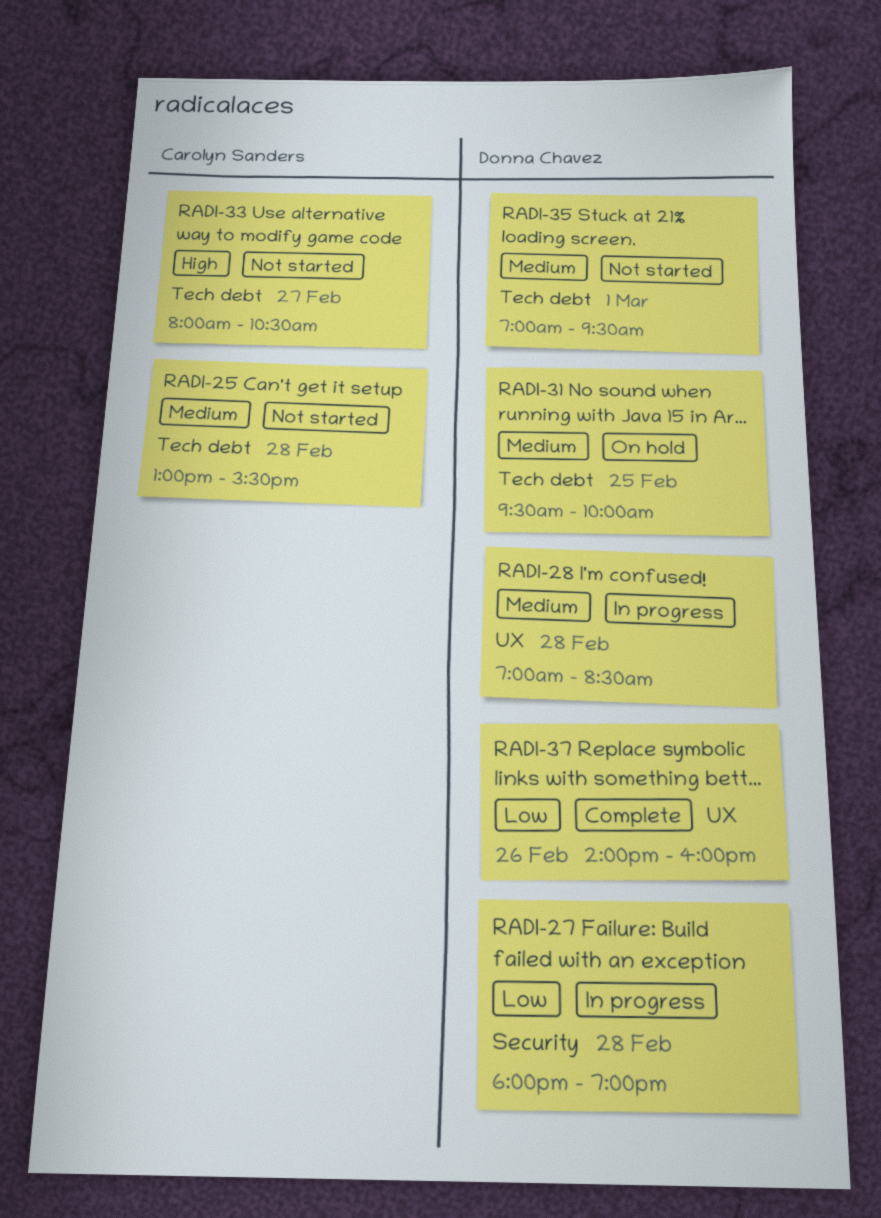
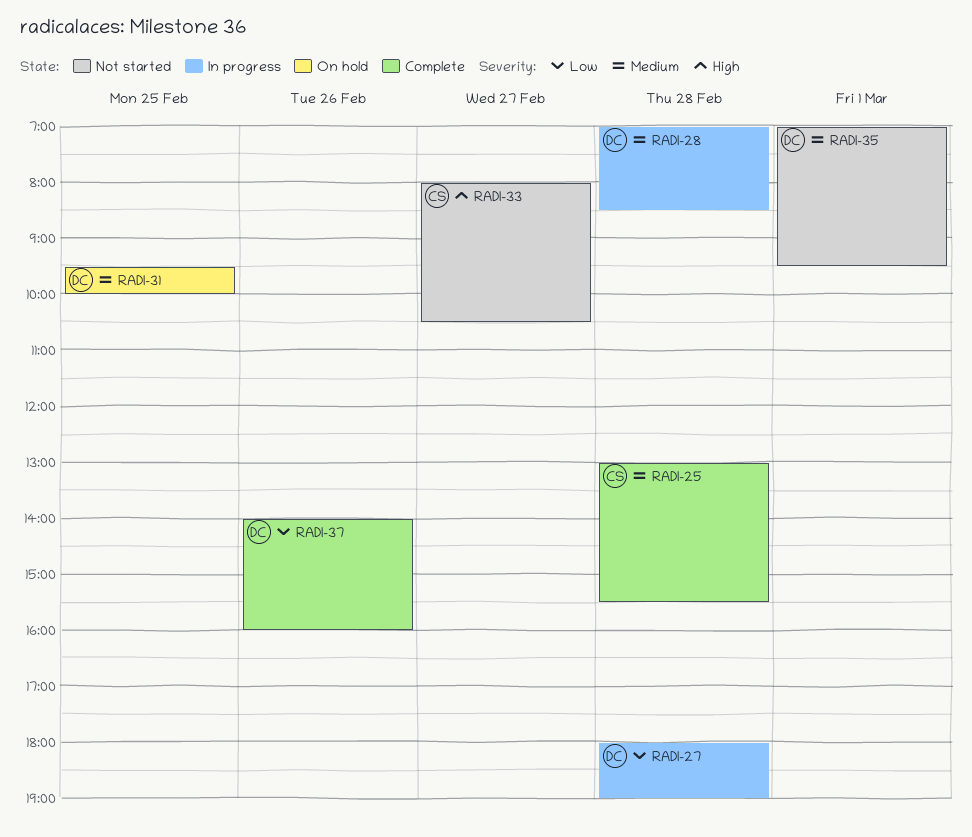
RADI-25, status: Not started -> Complete

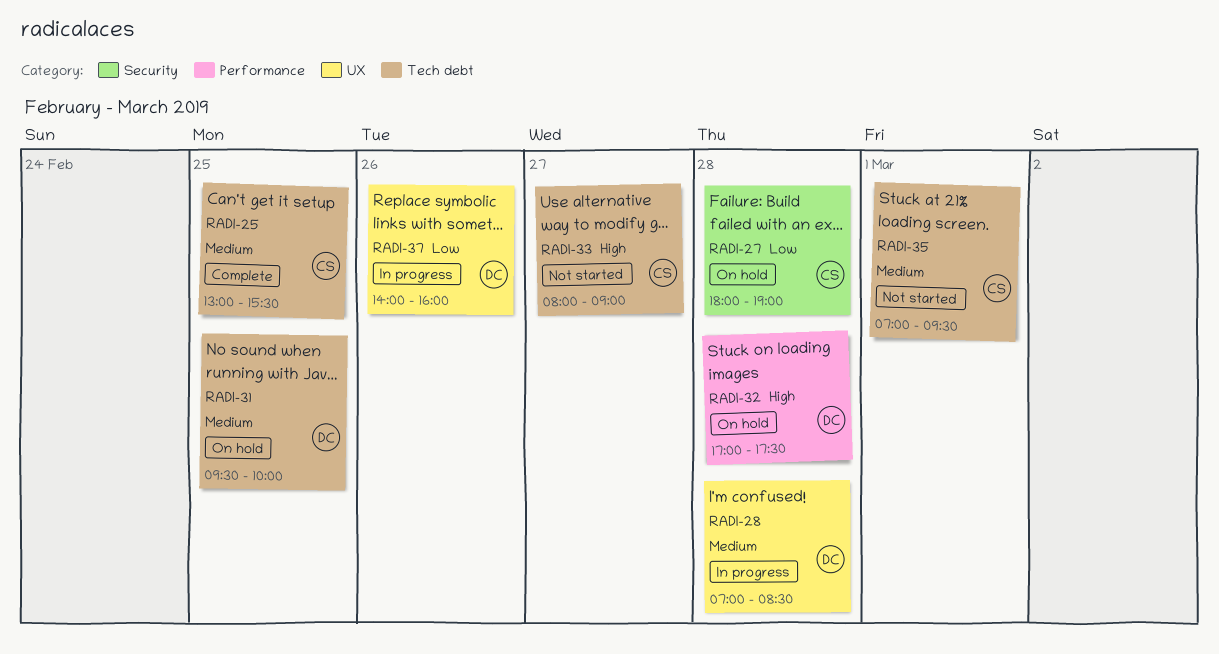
RADI-25, day: Feb 28 -> Feb 25
RADI-27, status: In progress -> On hold
RADI-27, owner: DC -> CS
RADI-32: none -> present
RADI-33, ends: 10:30 -> 09:00
RADI-35, owner: DC -> CS
RADI-37, status: Complete -> In progress

